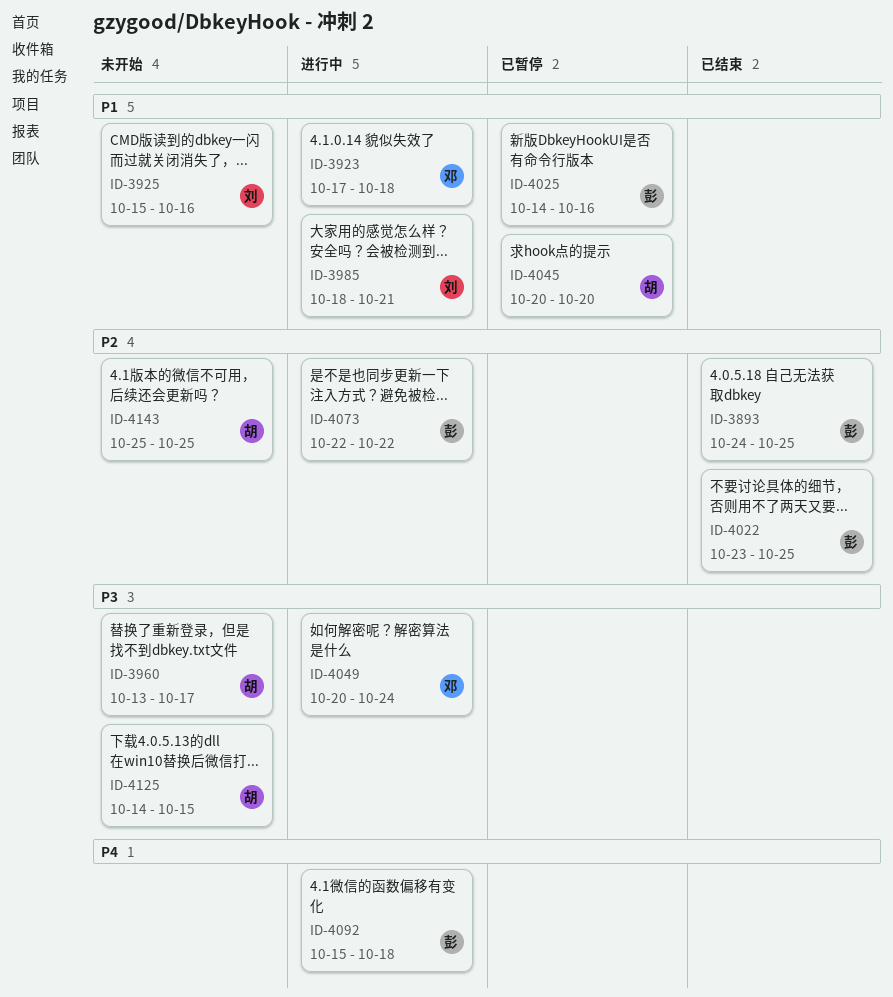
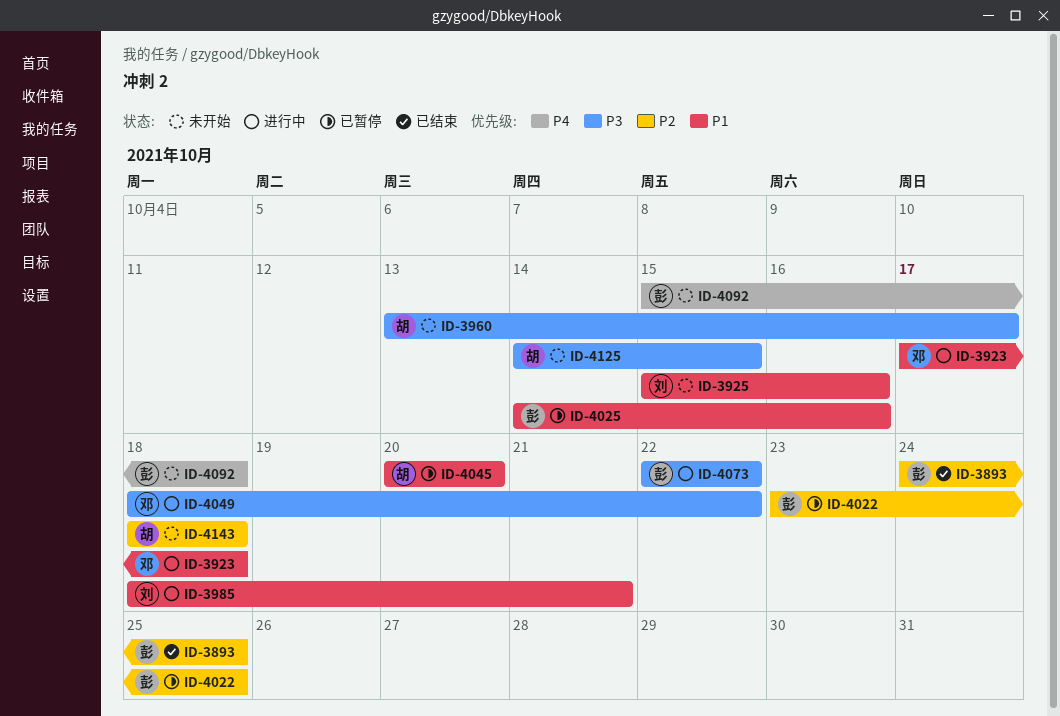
ID-4022, status: 已结束 -> 已暂停
ID-4049, start: Oct 20 -> Oct 18
ID-4049, due: Oct 24 -> Oct 22
ID-4073, priority: P2 -> P3
ID-4092, status: 进行中 -> 未开始
ID-4143, start: Oct 25 -> Oct 18
ID-4143, due: Oct 25 -> Oct 18

